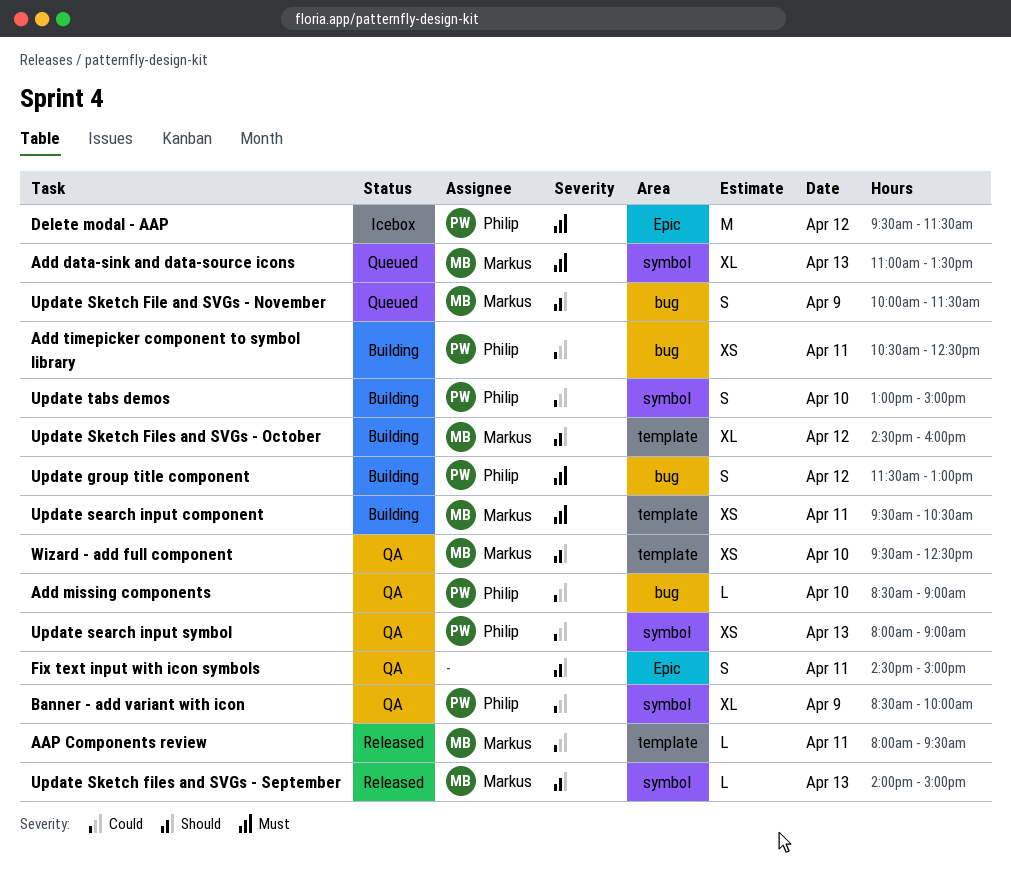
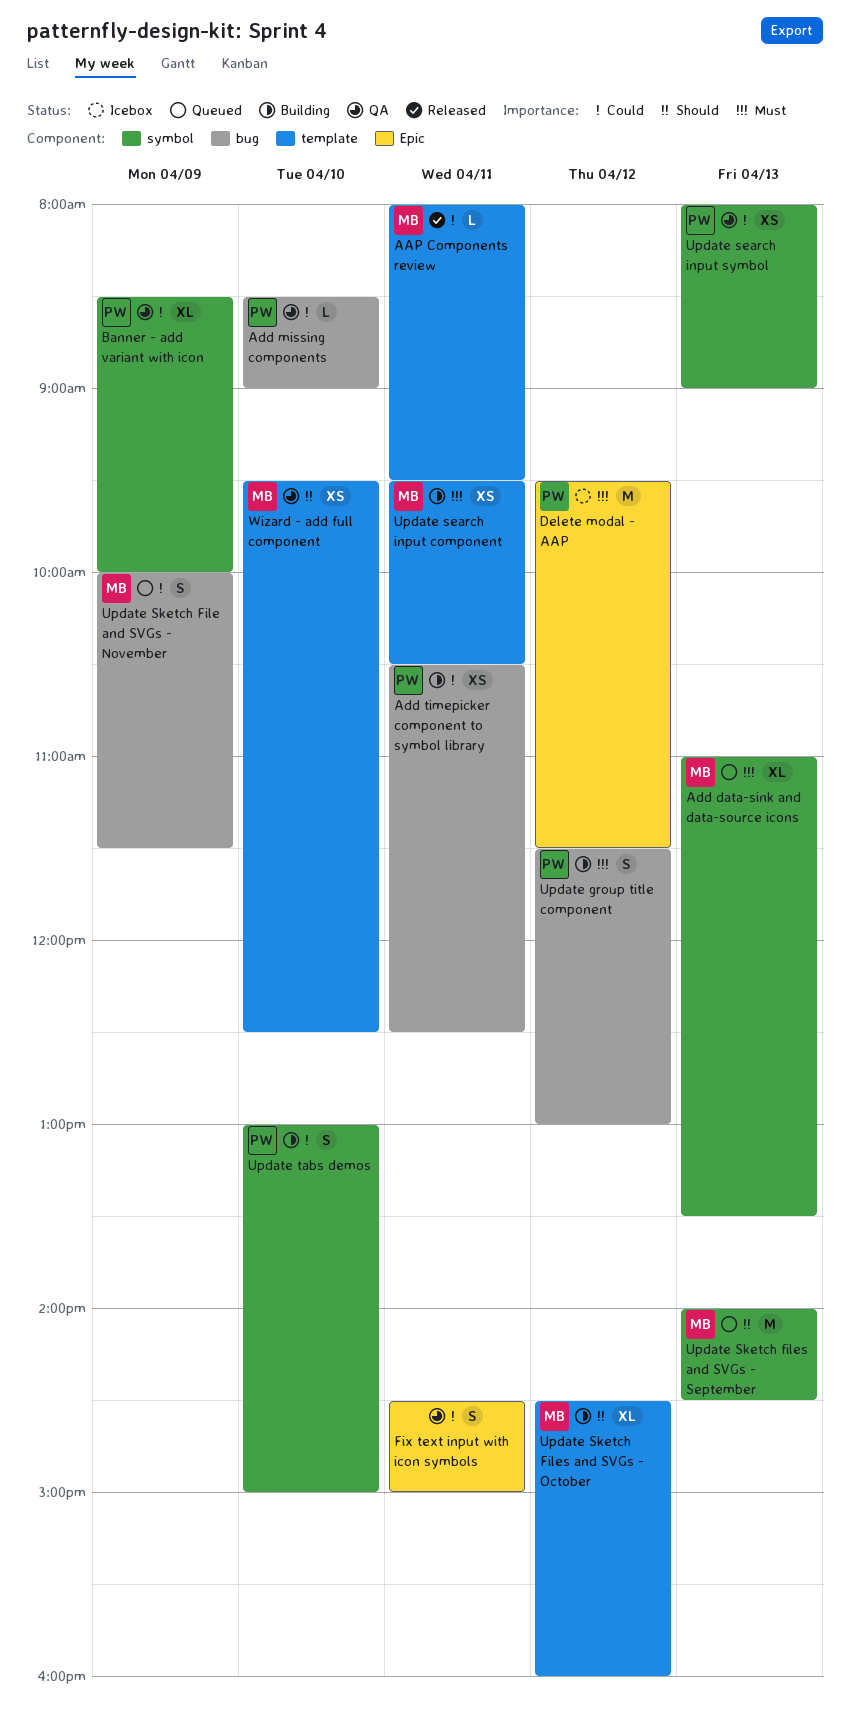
Fix text input with icon symbols, priority: Should -> Could
Update Sketch File and SVGs - November, priority: Should -> Could
Update Sketch files and SVGs - September, status: Released -> Queued
Update Sketch files and SVGs - September, estimate: L -> M
Update Sketch files and SVGs - September, ends: 15:00 -> 14:30

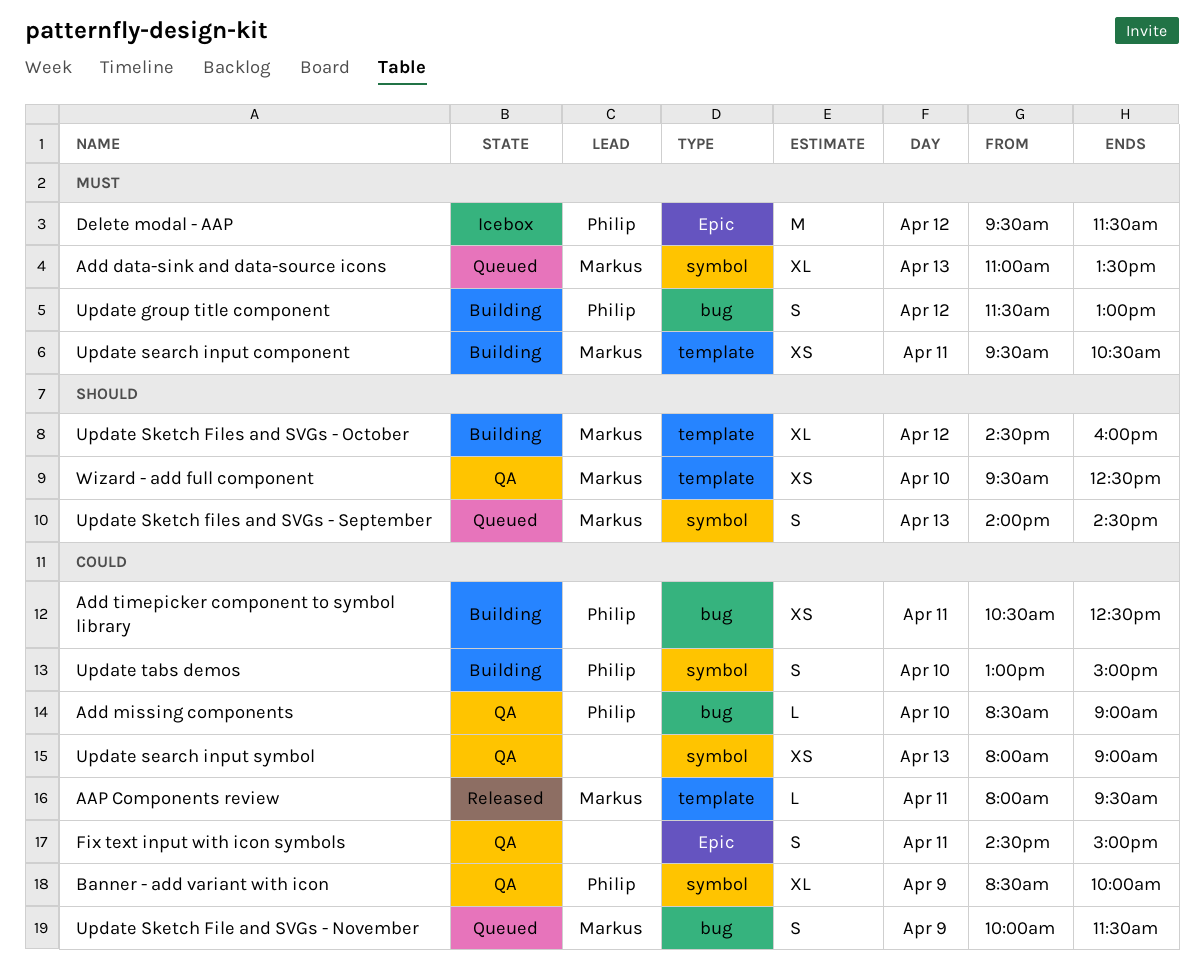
Update search input symbol, owner: Philip -> none
Update Sketch files and SVGs - September, estimate: M -> S

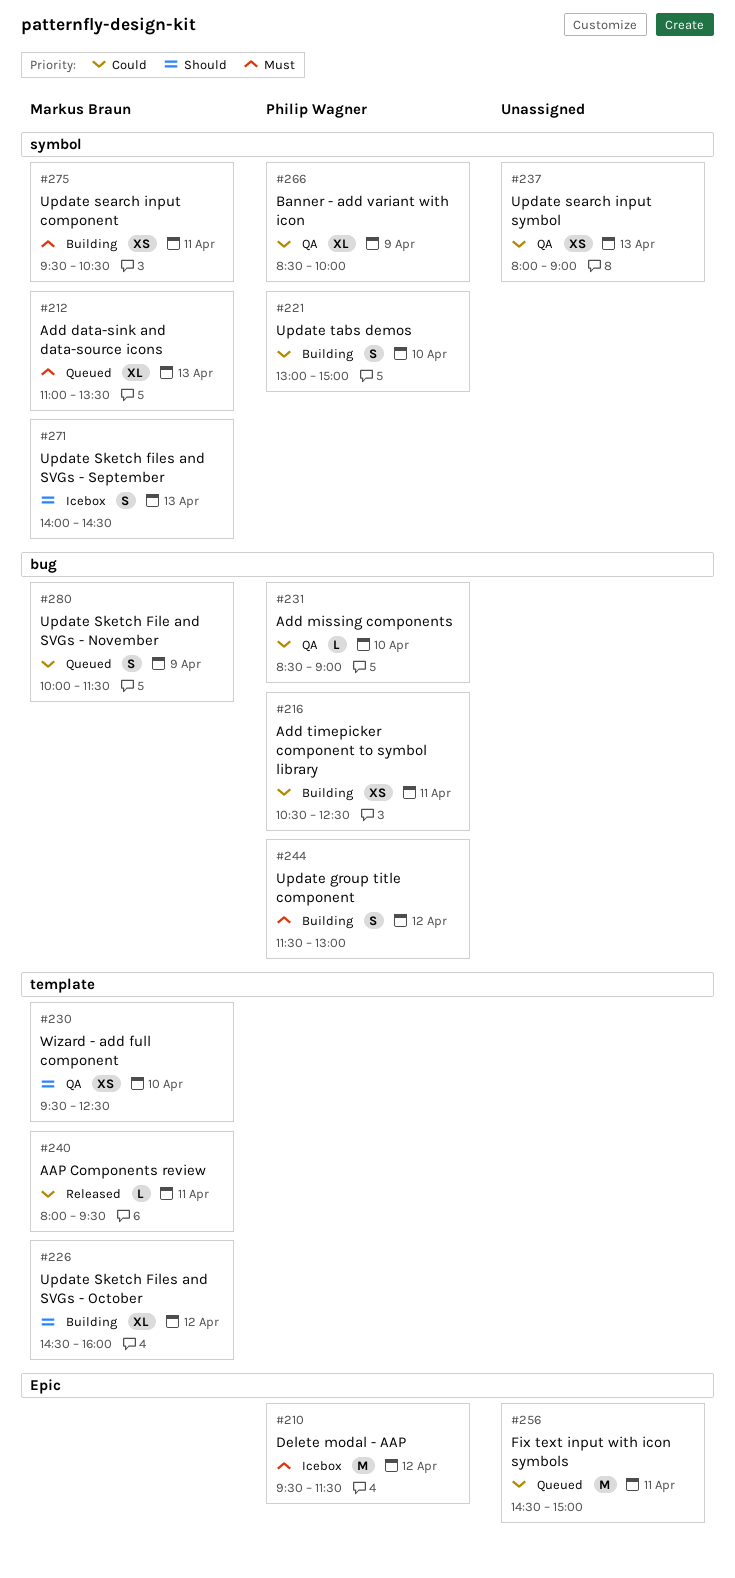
Fix text input with icon symbols, status: QA -> Queued
Fix text input with icon symbols, estimate: S -> M
Update search input component, label: template -> symbol
Update Sketch files and SVGs - September, status: Queued -> Icebox

